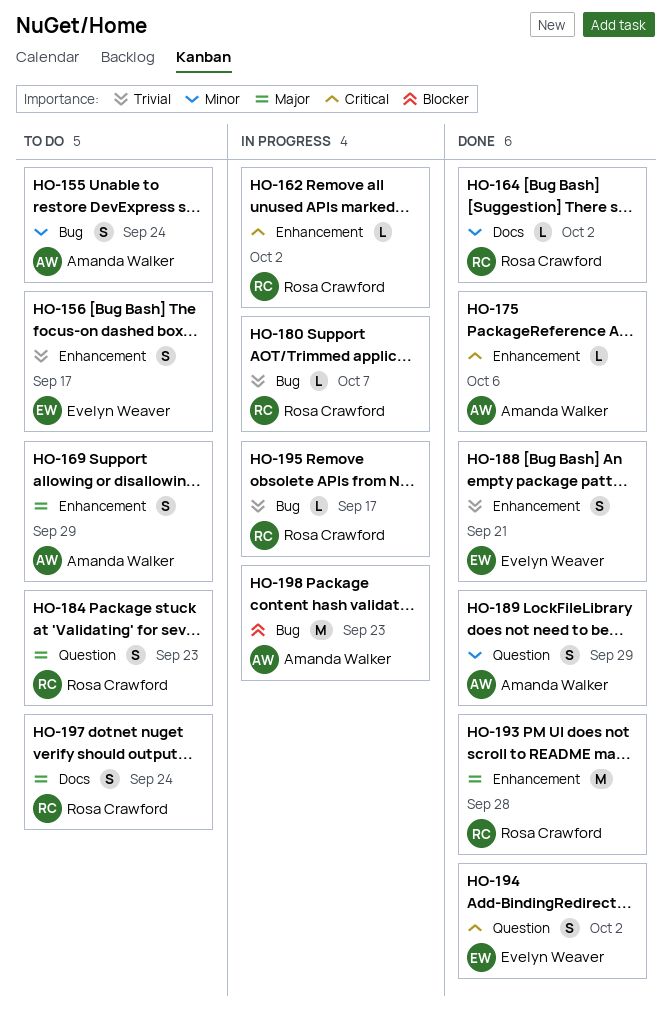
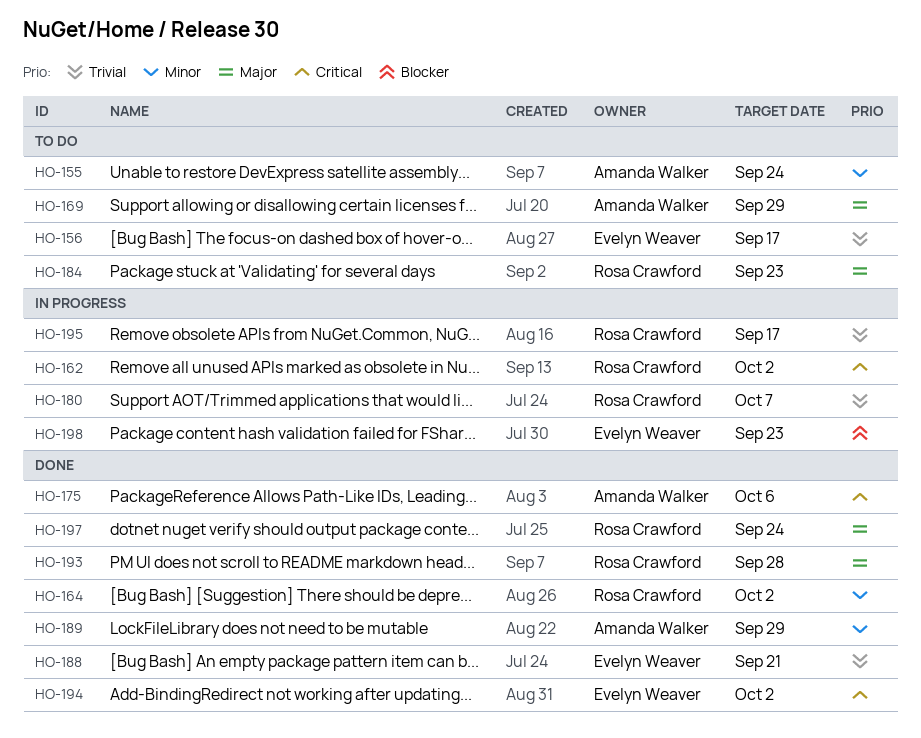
HO-197, status: To do -> Done
HO-198, owner: Amanda Walker -> Evelyn Weaver

